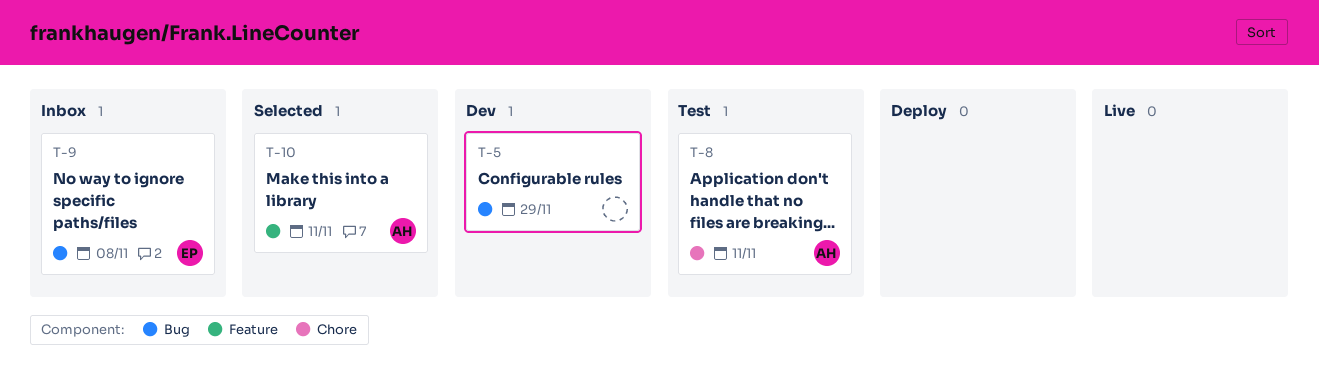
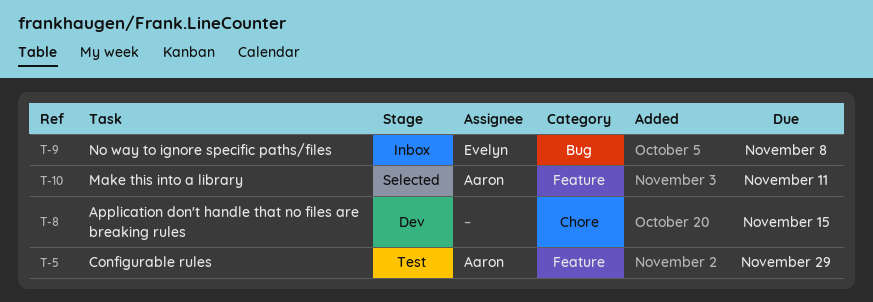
T-5, status: Dev -> Test
T-5, owner: none -> Aaron
T-5, label: Bug -> Feature
T-8, status: Test -> Dev
T-8, owner: Aaron -> none
T-8, due: Nov 11 -> Nov 15

